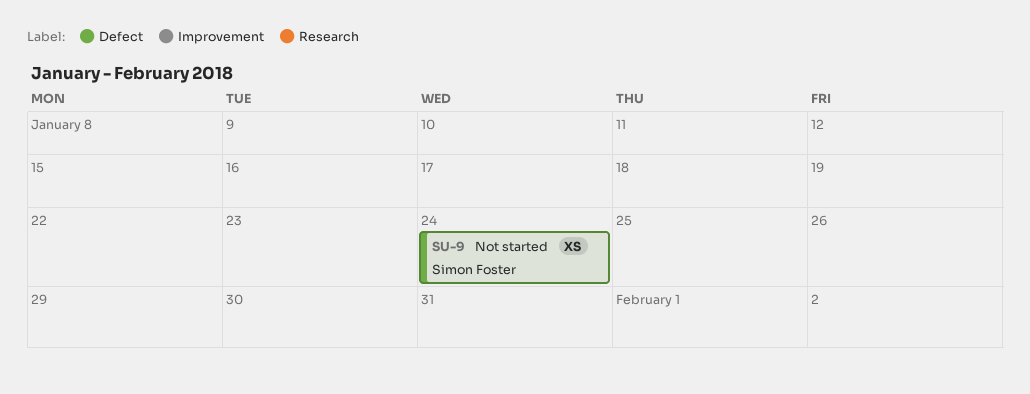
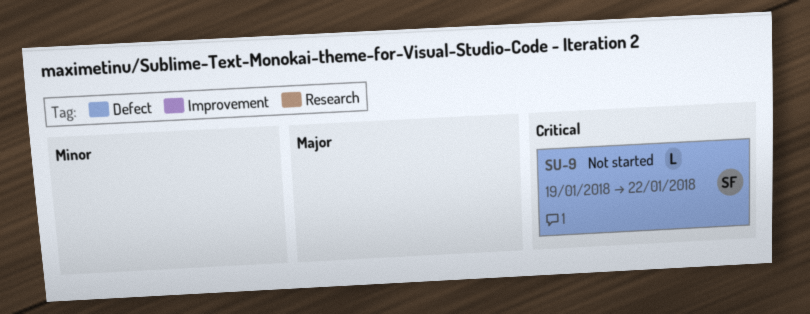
SU-9, estimate: XS -> L
SU-9, due: Jan 24 -> Jan 22

